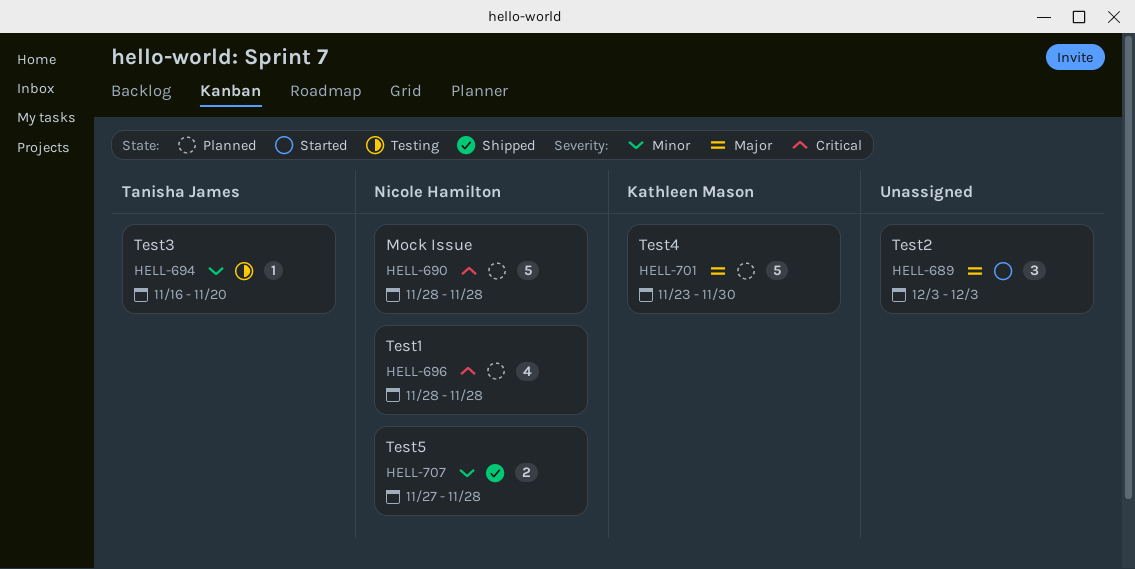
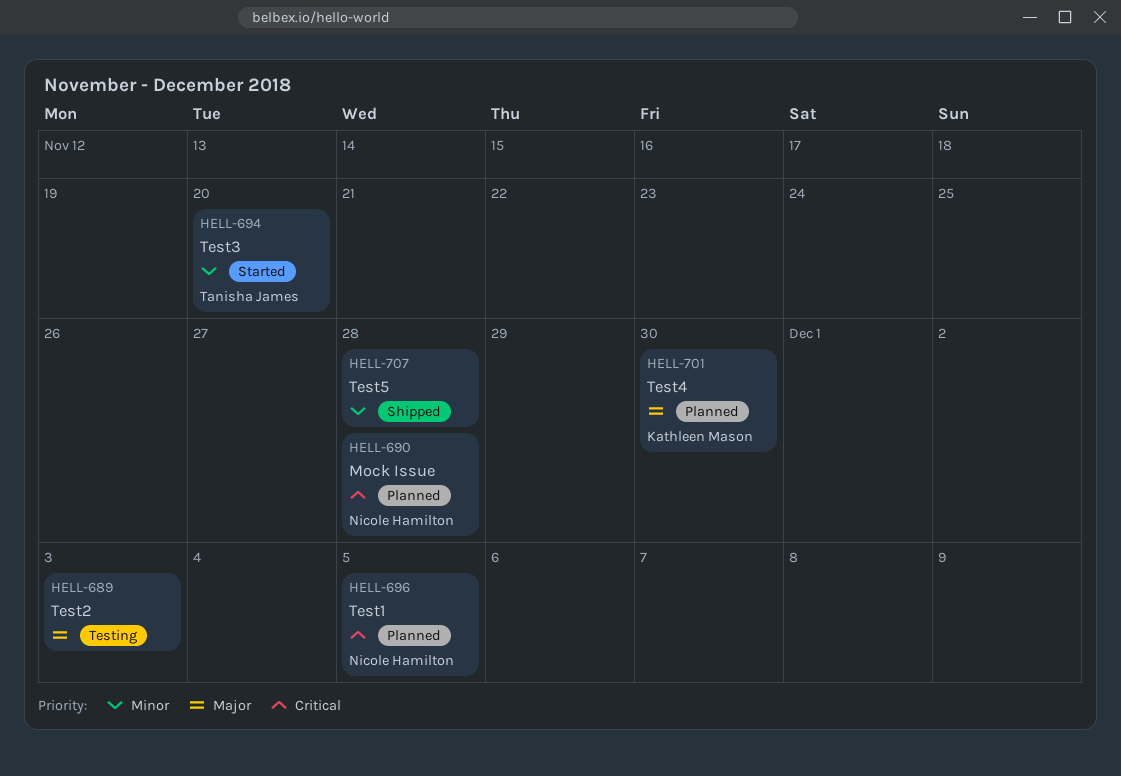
HELL-689, status: Started -> Testing
HELL-694, status: Testing -> Started
HELL-696, due: Nov 28 -> Dec 5
HELL-707, owner: Nicole Hamilton -> none

